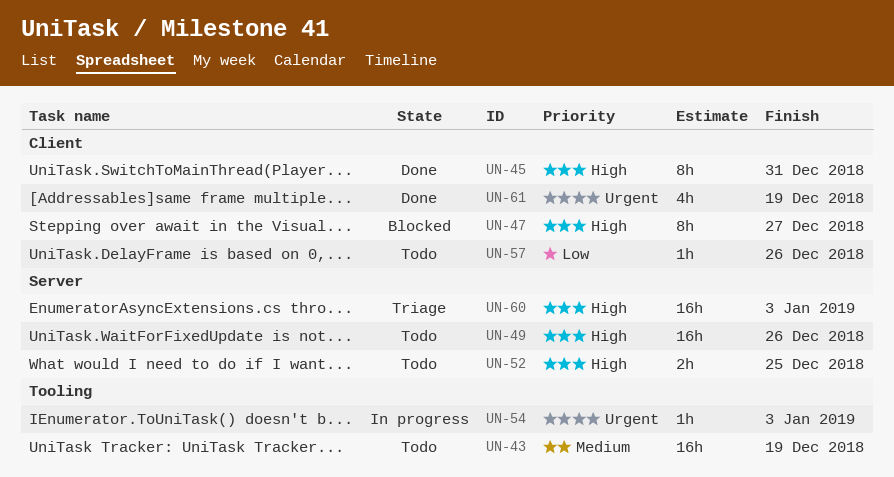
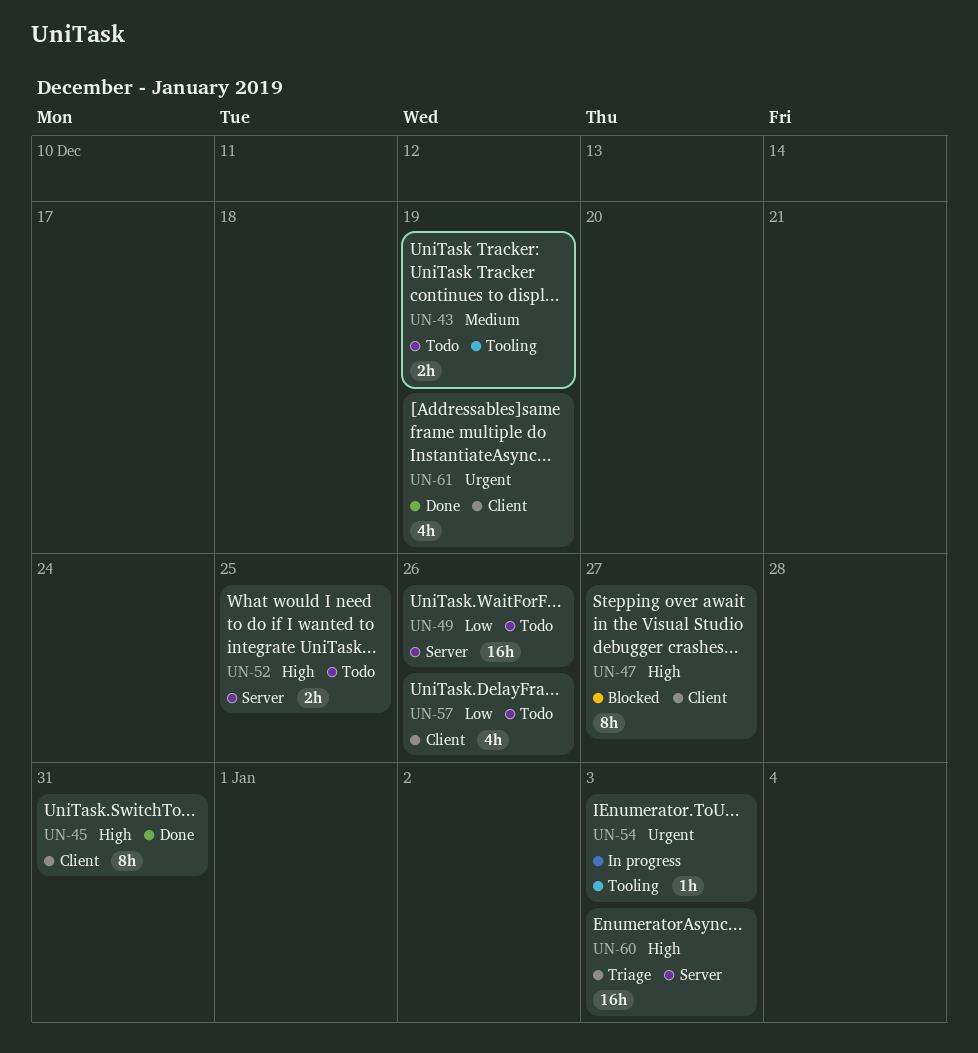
UN-43, estimate: 16h -> 2h
UN-49, priority: High -> Low
UN-57, estimate: 1h -> 4h

